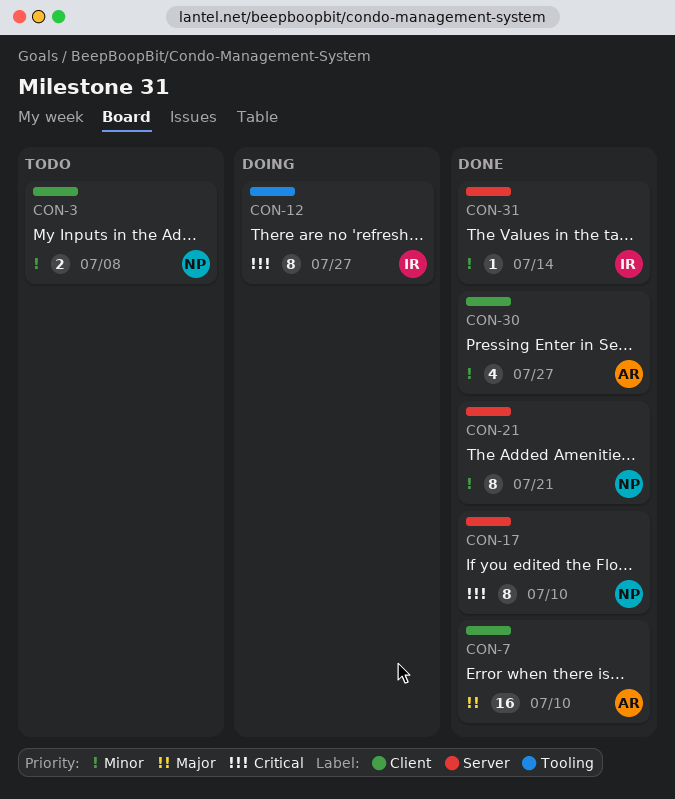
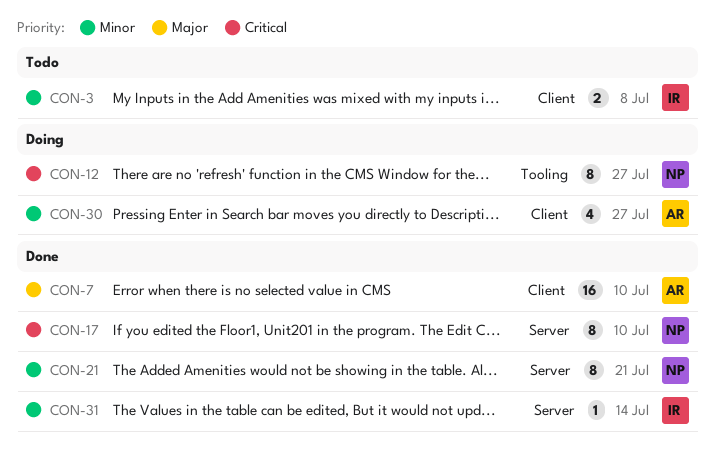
CON-3, owner: NP -> IR
CON-12, owner: IR -> NP
CON-30, status: Done -> Doing

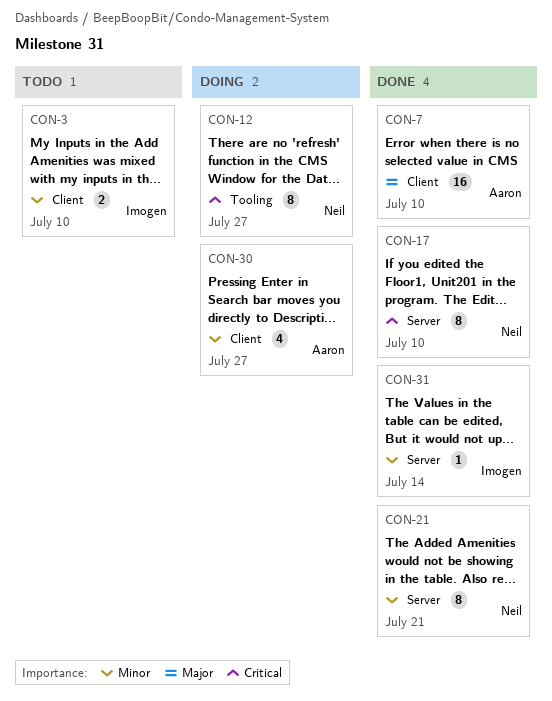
CON-3, due: Jul 8 -> Jul 10

